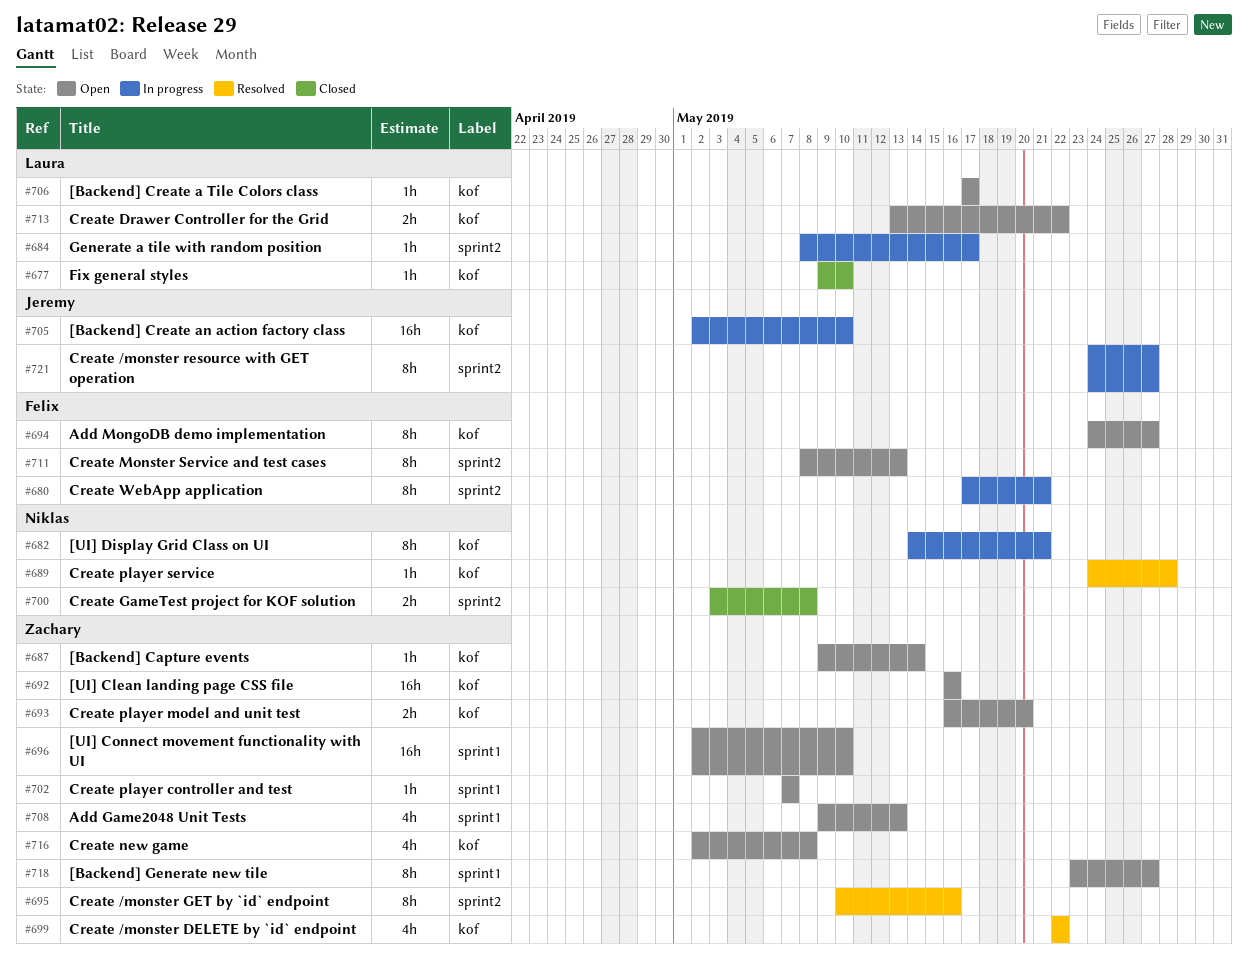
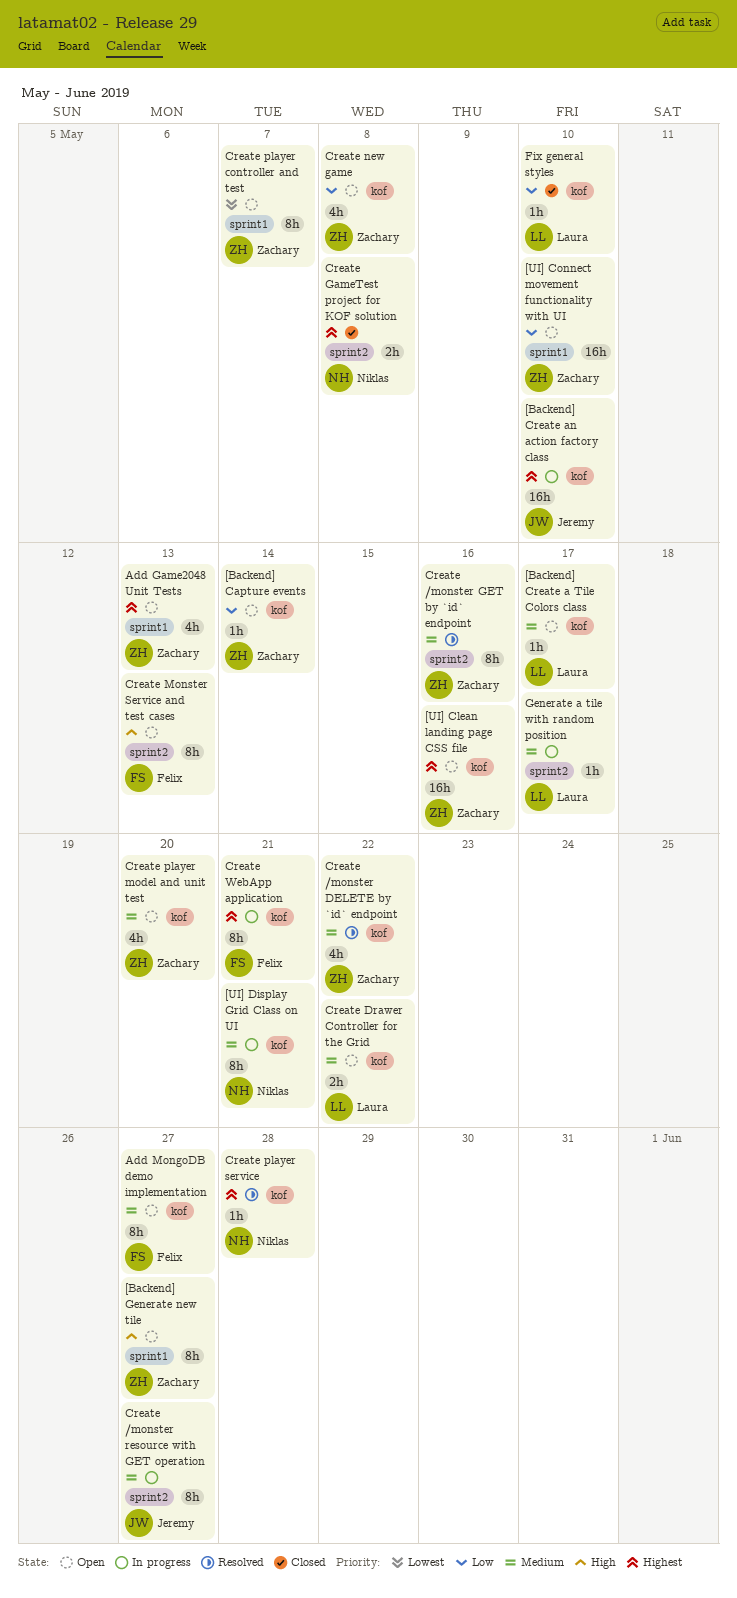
Create player controller and test, estimate: 1h -> 8h
Create player model and unit test, estimate: 2h -> 4h
Create WebApp application, label: sprint2 -> kof

